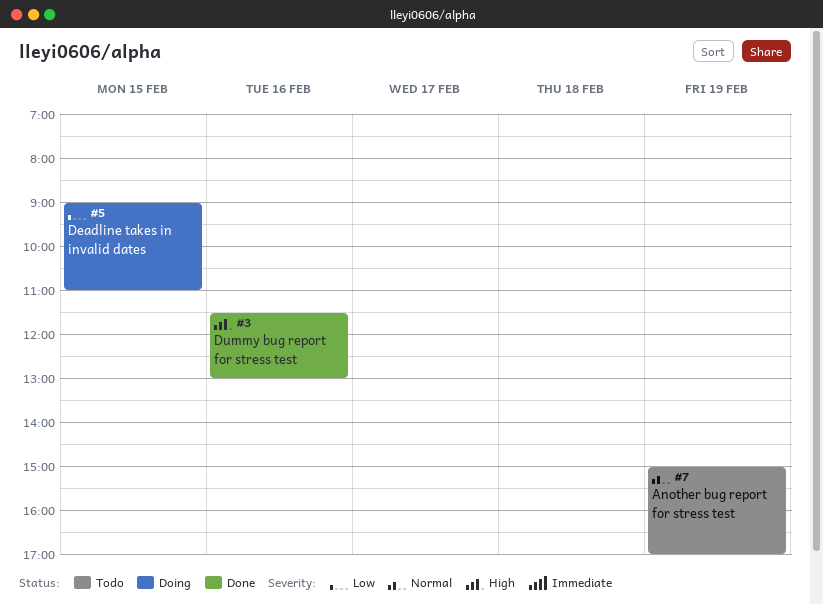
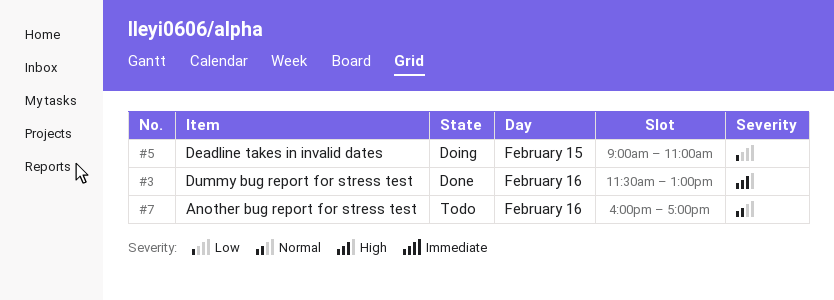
#7, day: Feb 19 -> Feb 16
#7, begins: 15:00 -> 16:00

